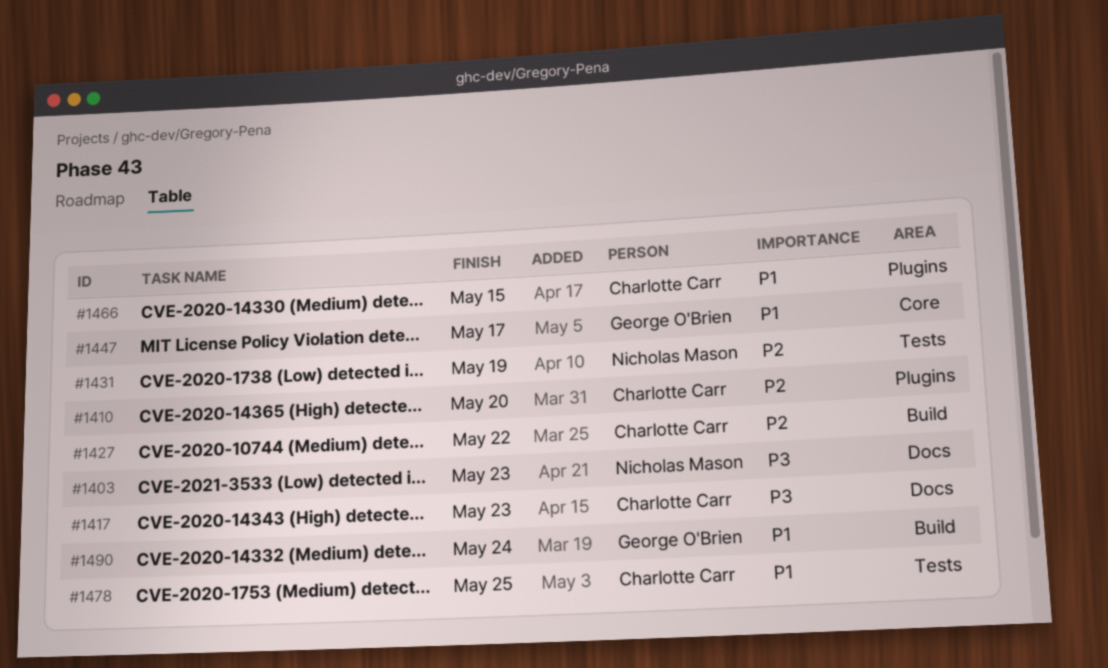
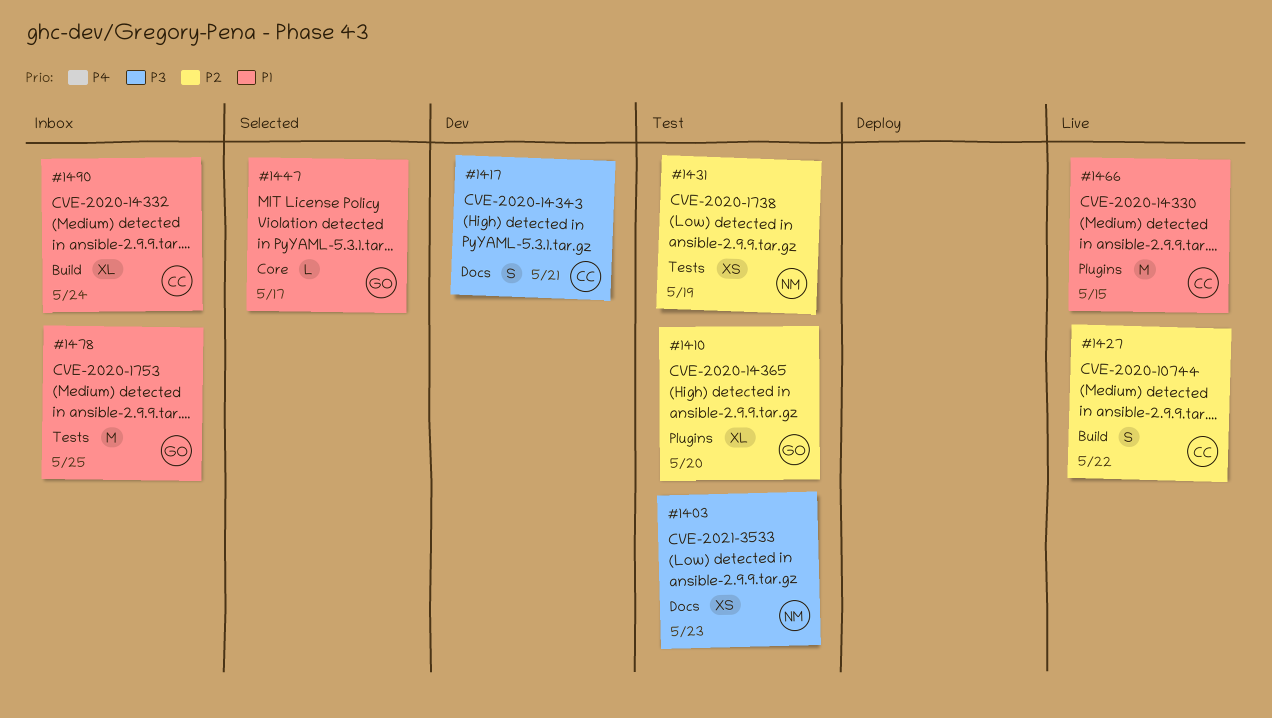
#1410, owner: Charlotte Carr -> George O'Brien
#1417, due: May 23 -> May 21
#1478, owner: Charlotte Carr -> George O'Brien
#1490, owner: George O'Brien -> Charlotte Carr

